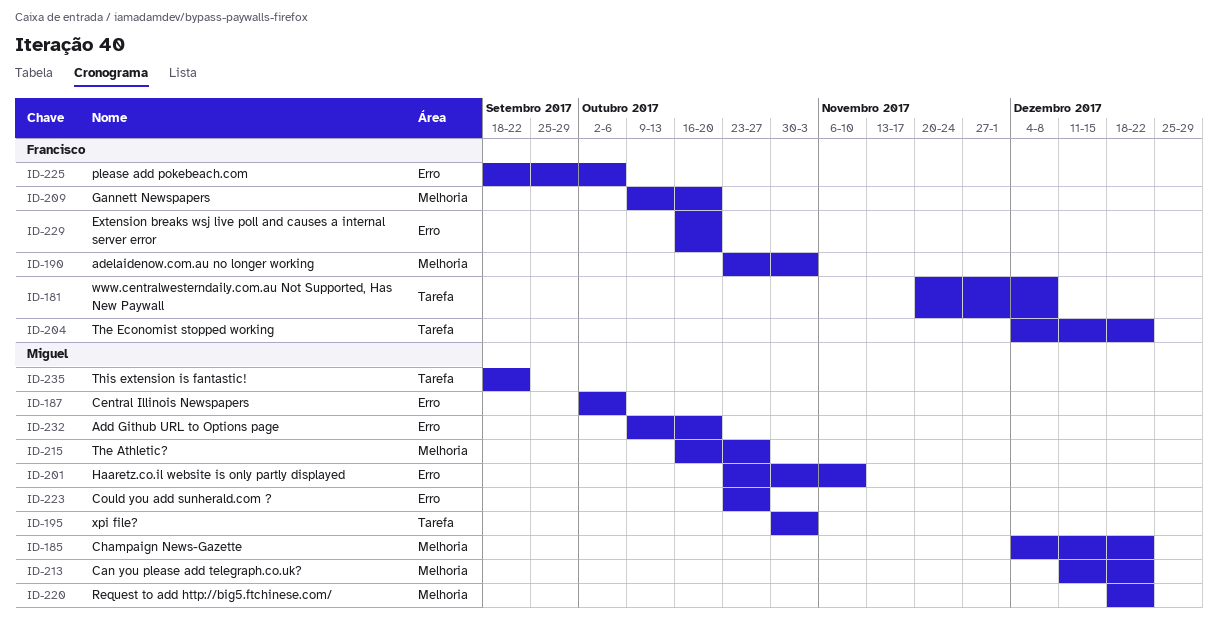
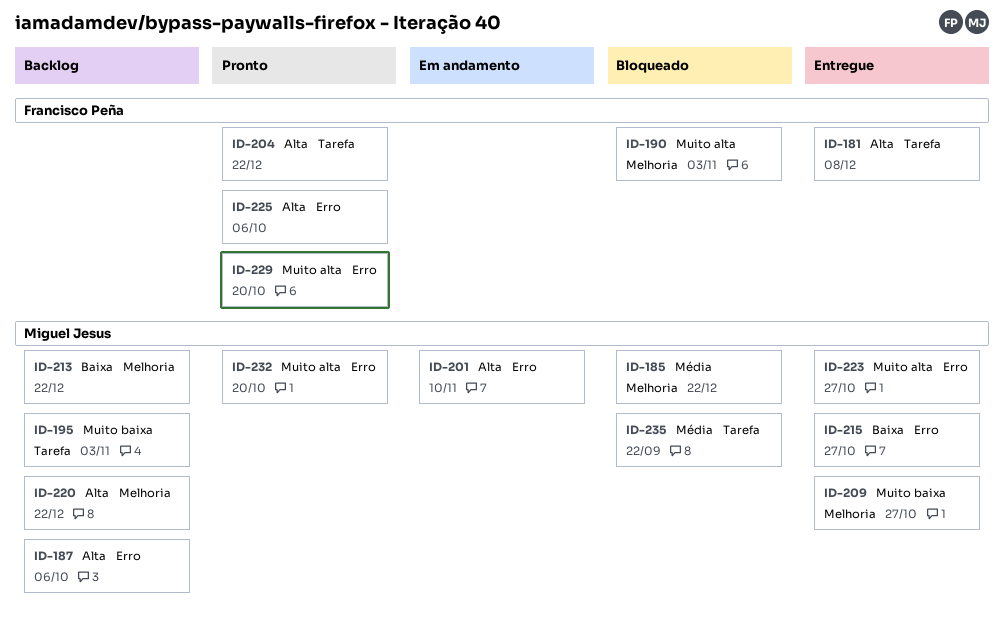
ID-209, owner: Francisco Peña -> Miguel Jesus
ID-209, due: Oct 20 -> Oct 27
ID-215, label: Melhoria -> Erro

